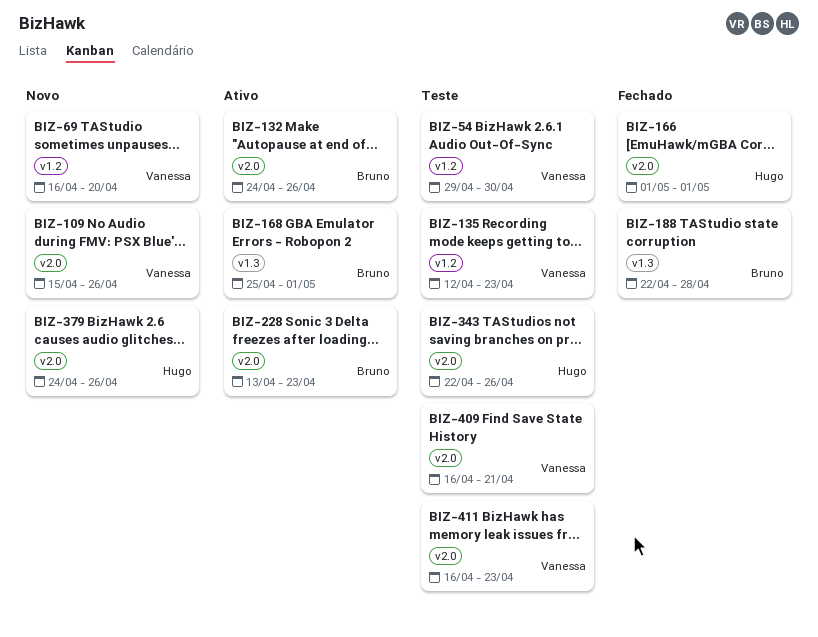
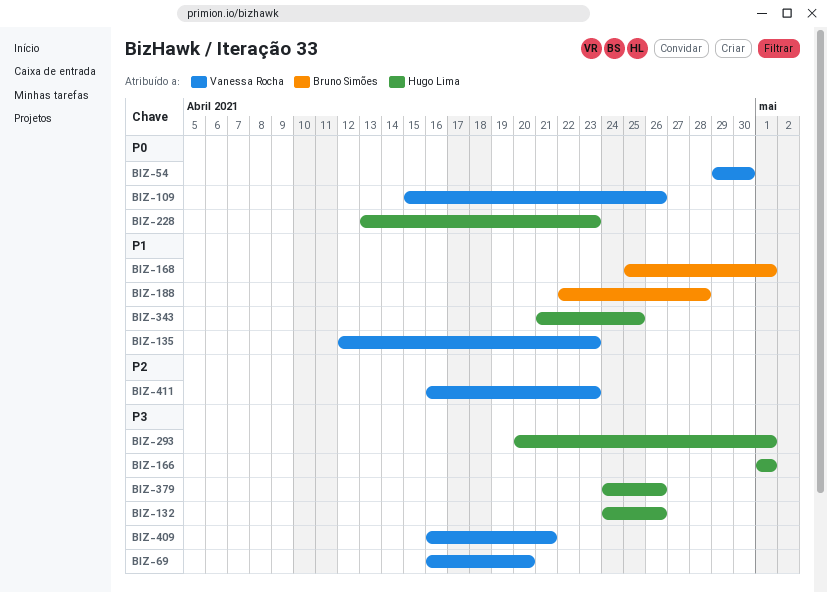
BIZ-132, owner: Bruno Simões -> Hugo Lima
BIZ-228, owner: Bruno Simões -> Hugo Lima
BIZ-293: none -> present
BIZ-343, start: Apr 22 -> Apr 21
BIZ-343, due: Apr 26 -> Apr 25

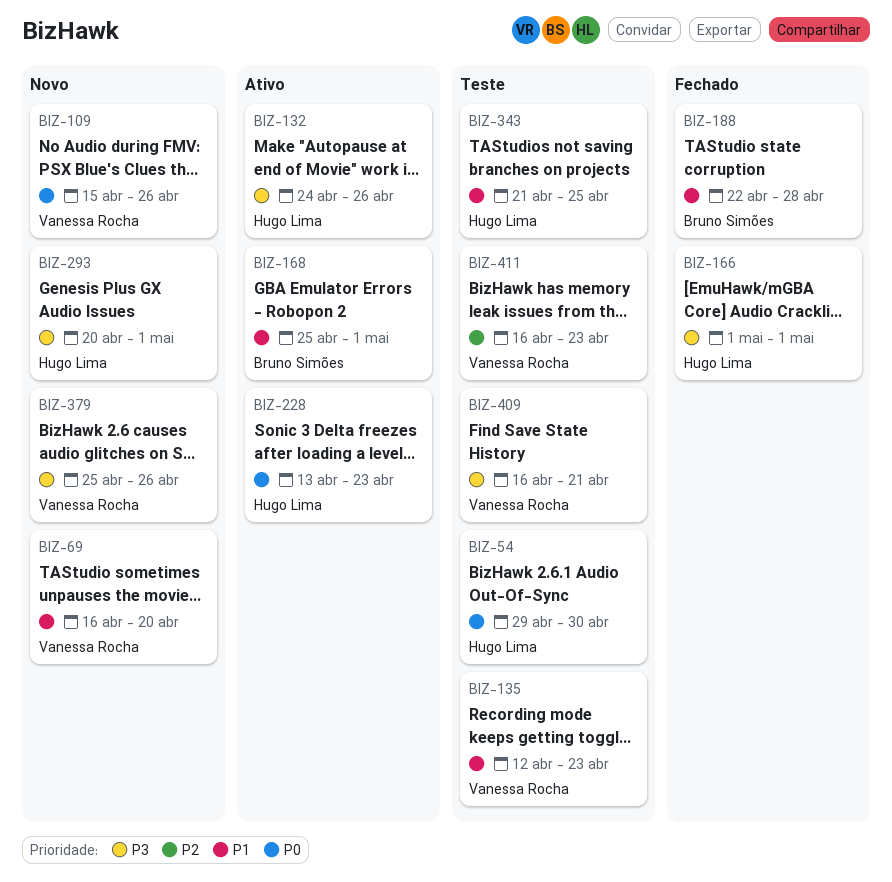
BIZ-54, owner: Vanessa Rocha -> Hugo Lima
BIZ-69, priority: P3 -> P1
BIZ-379, owner: Hugo Lima -> Vanessa Rocha
BIZ-379, start: Apr 24 -> Apr 25

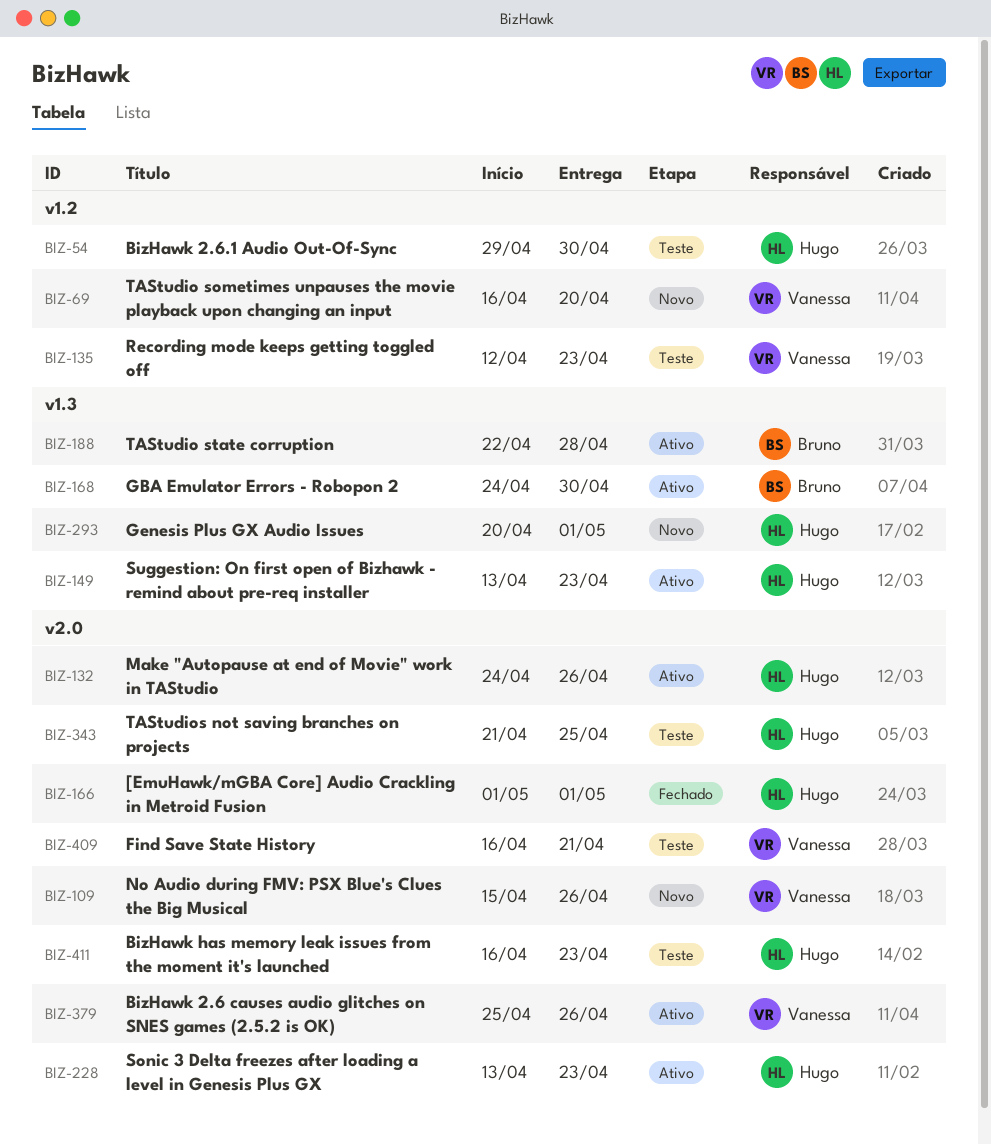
BIZ-149: none -> present
BIZ-168, start: Apr 25 -> Apr 24
BIZ-168, due: May 1 -> Apr 30
BIZ-188, status: Fechado -> Ativo
BIZ-379, status: Novo -> Ativo
BIZ-411, owner: Vanessa Rocha -> Hugo Lima

